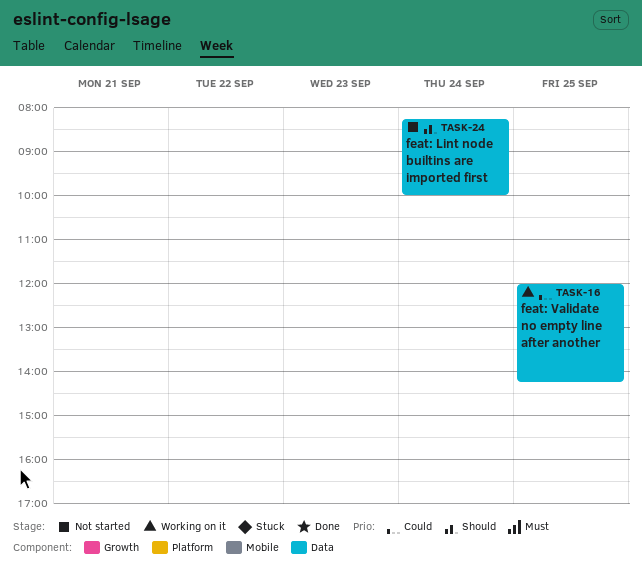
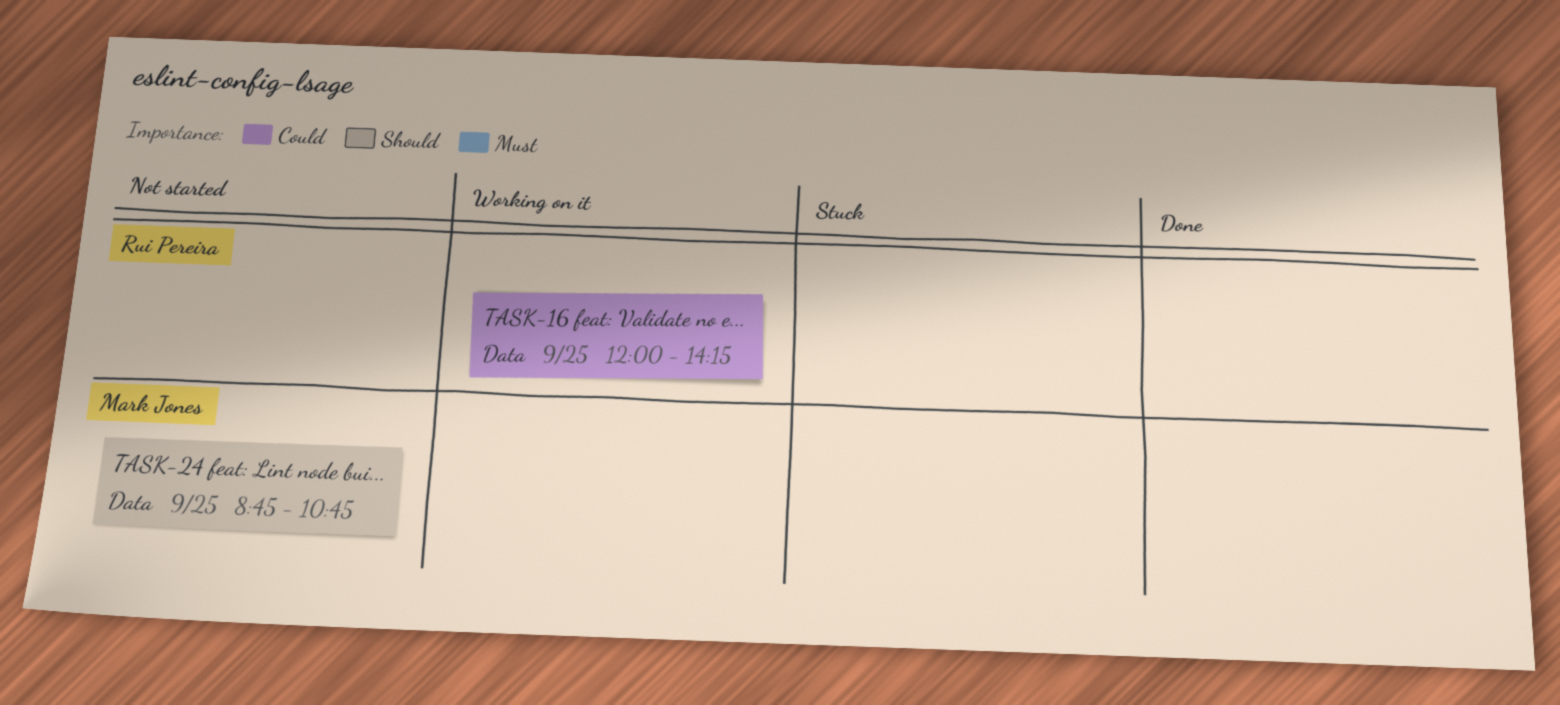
TASK-24, day: Sep 24 -> Sep 25
TASK-24, begins: 08:15 -> 08:45
TASK-24, ends: 10:00 -> 10:45

